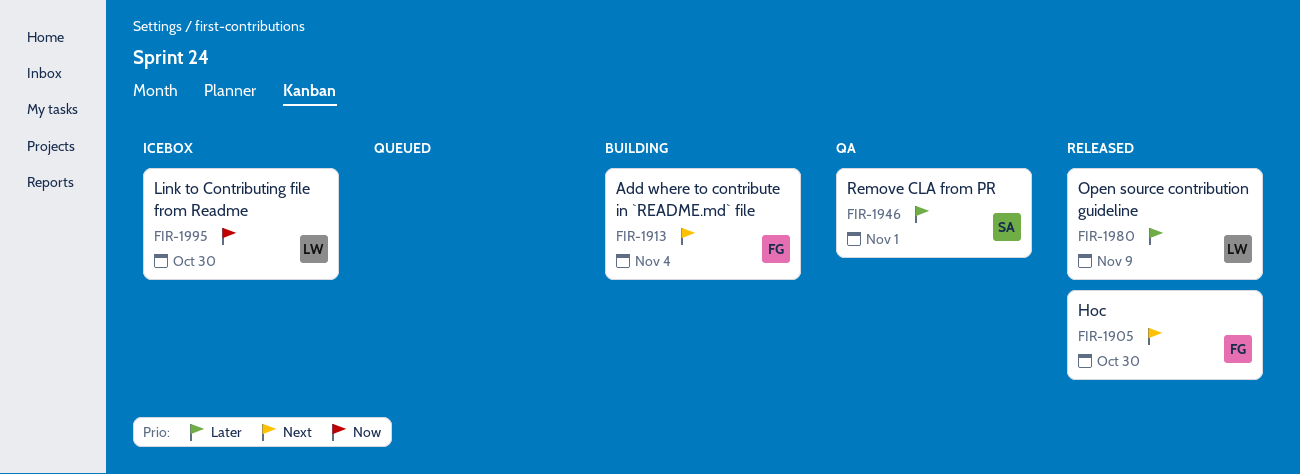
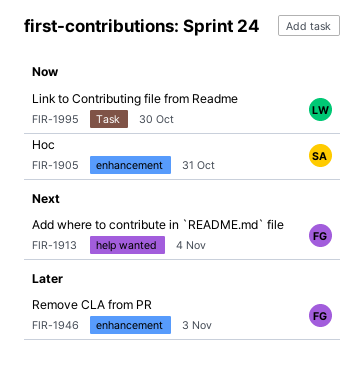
FIR-1905, owner: FG -> SA
FIR-1905, priority: Next -> Now
FIR-1905, due: Oct 30 -> Oct 31
FIR-1946, owner: SA -> FG
FIR-1946, due: Nov 1 -> Nov 3
FIR-1980: present -> none

